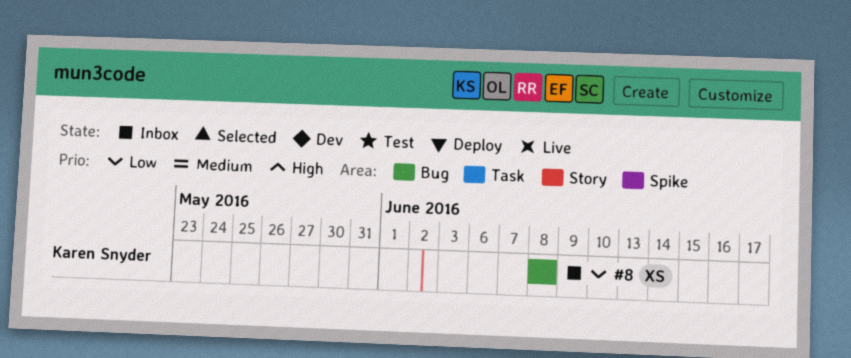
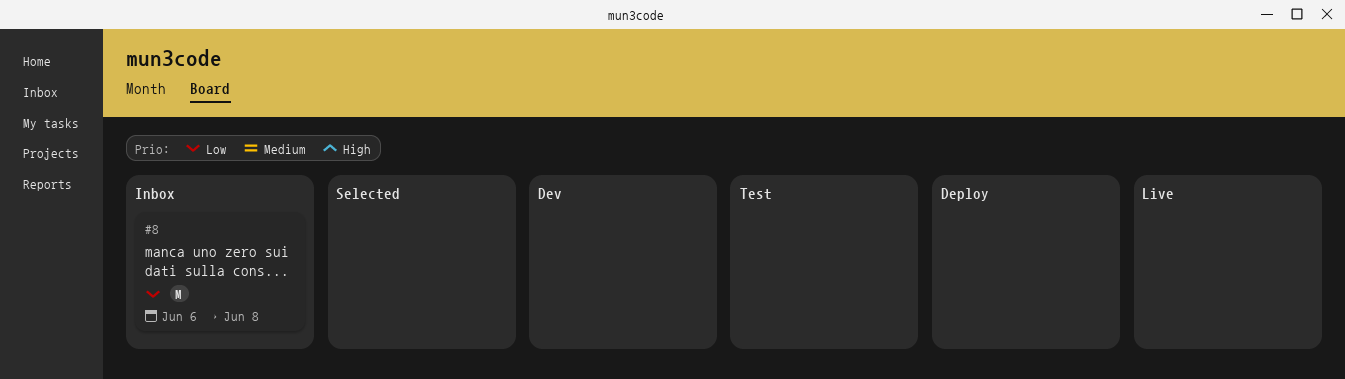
#8, estimate: XS -> M
#8, start: Jun 8 -> Jun 6

